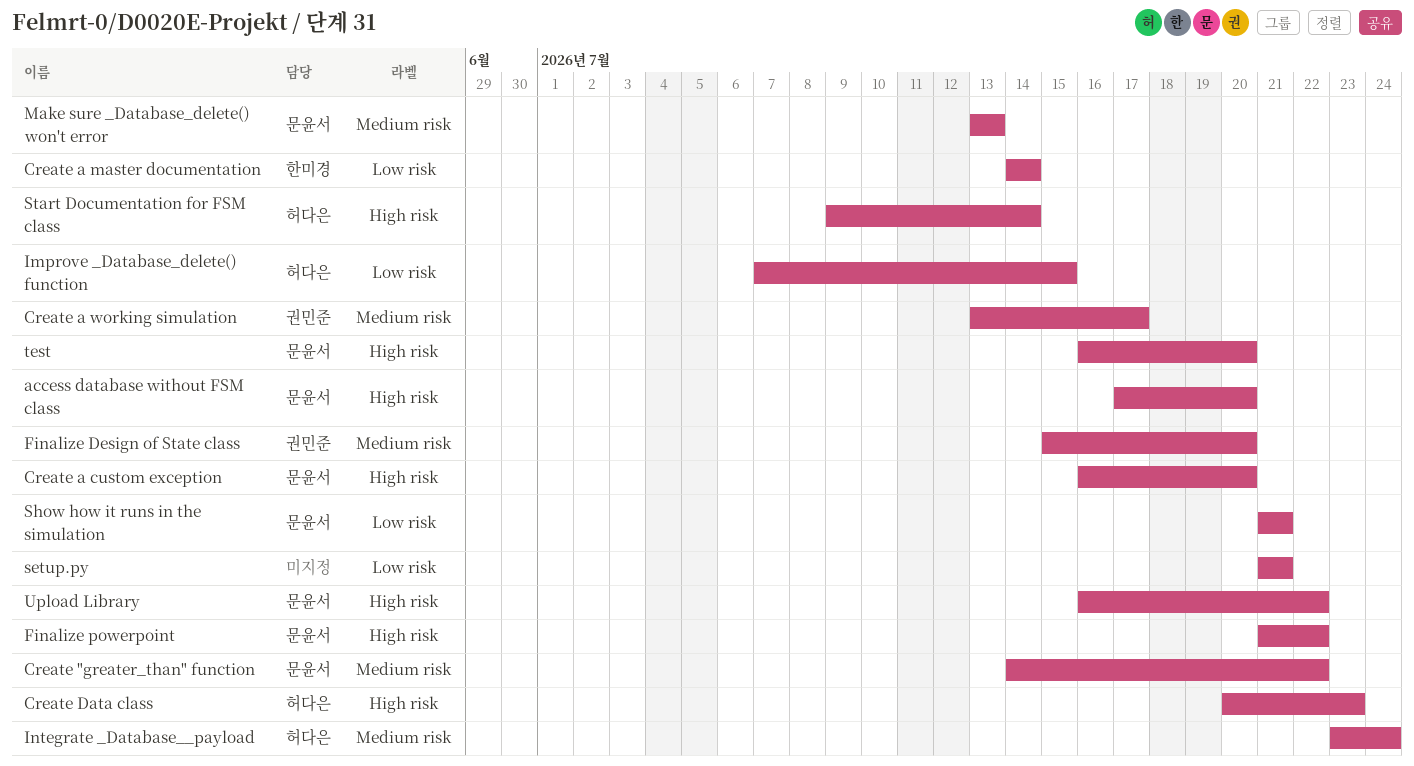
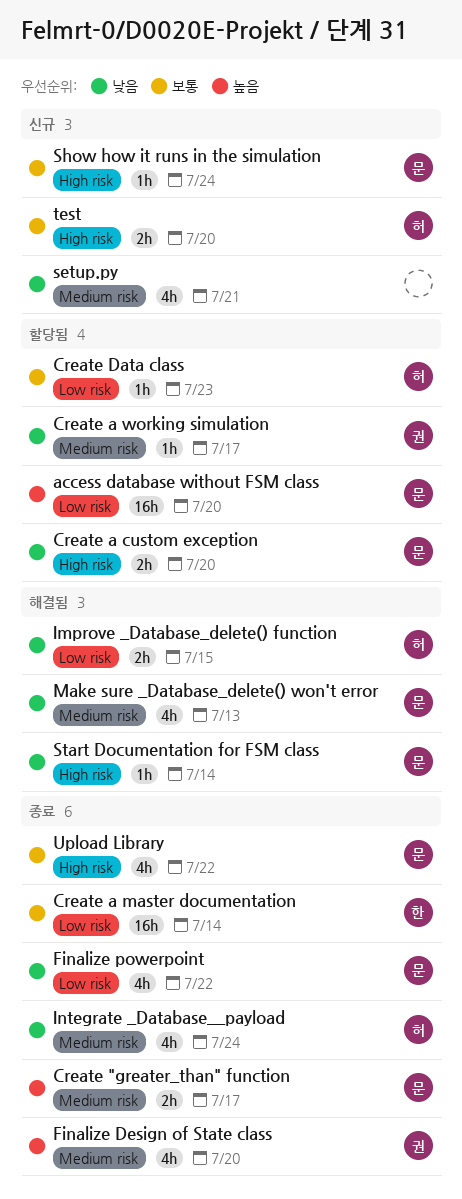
access database without FSM class, label: High risk -> Low risk
Create "greater_than" function, due: Jul 22 -> Jul 17
Create Data class, label: High risk -> Low risk
Finalize powerpoint, label: High risk -> Low risk
setup.py, label: Low risk -> Medium risk
Show how it runs in the simulation, label: Low risk -> High risk
Show how it runs in the simulation, due: Jul 21 -> Jul 24
Start Documentation for FSM class, owner: 허다은 -> 문윤서
test, owner: 문윤서 -> 허다은

